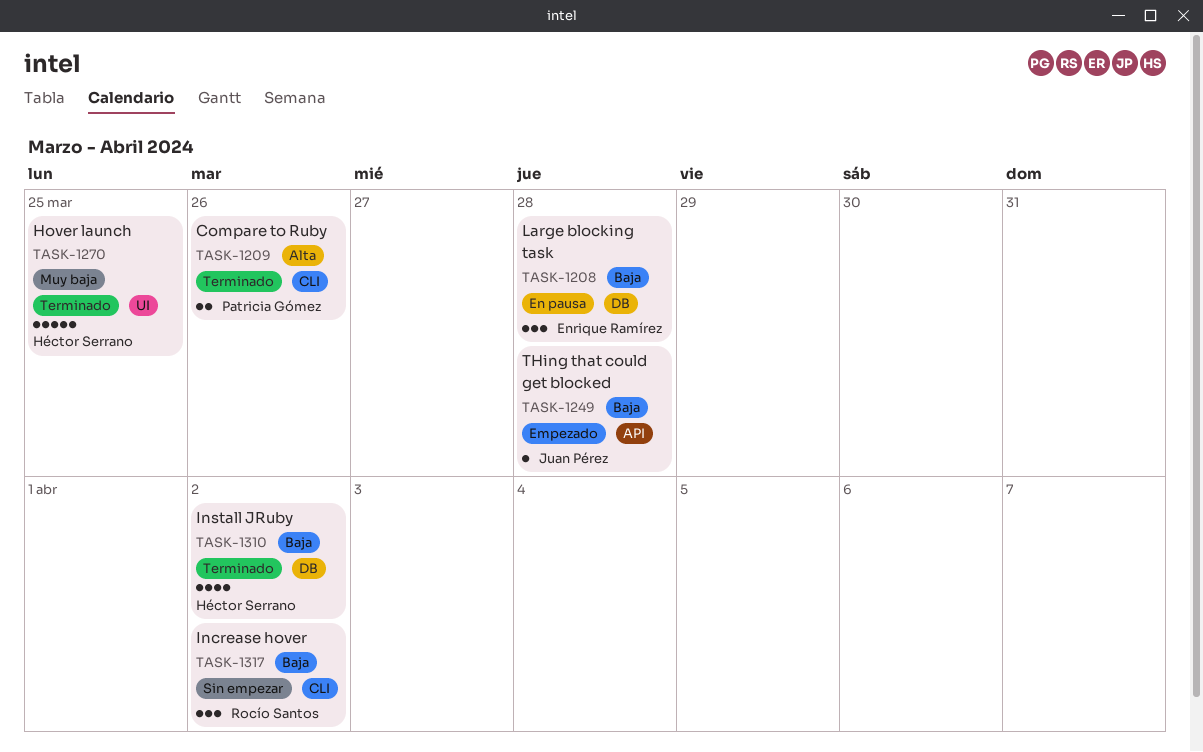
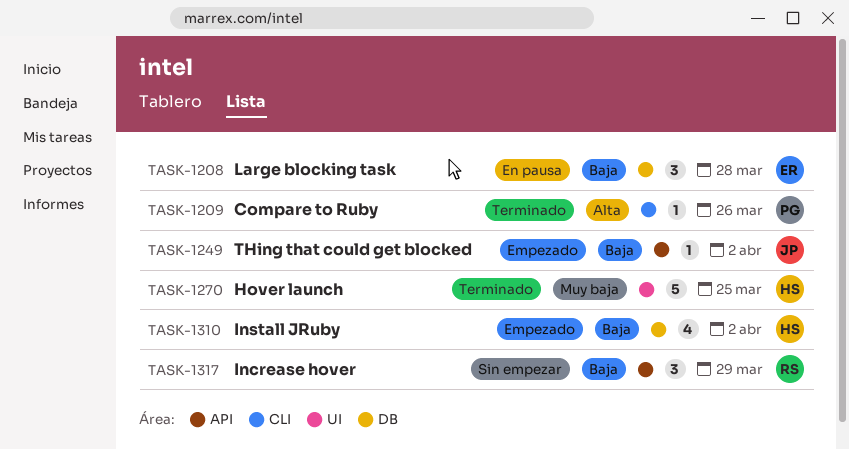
TASK-1209, estimate: 2 -> 1
TASK-1249, due: Mar 28 -> Apr 2
TASK-1310, status: Terminado -> Empezado
TASK-1317, label: CLI -> API
TASK-1317, due: Apr 2 -> Mar 29

